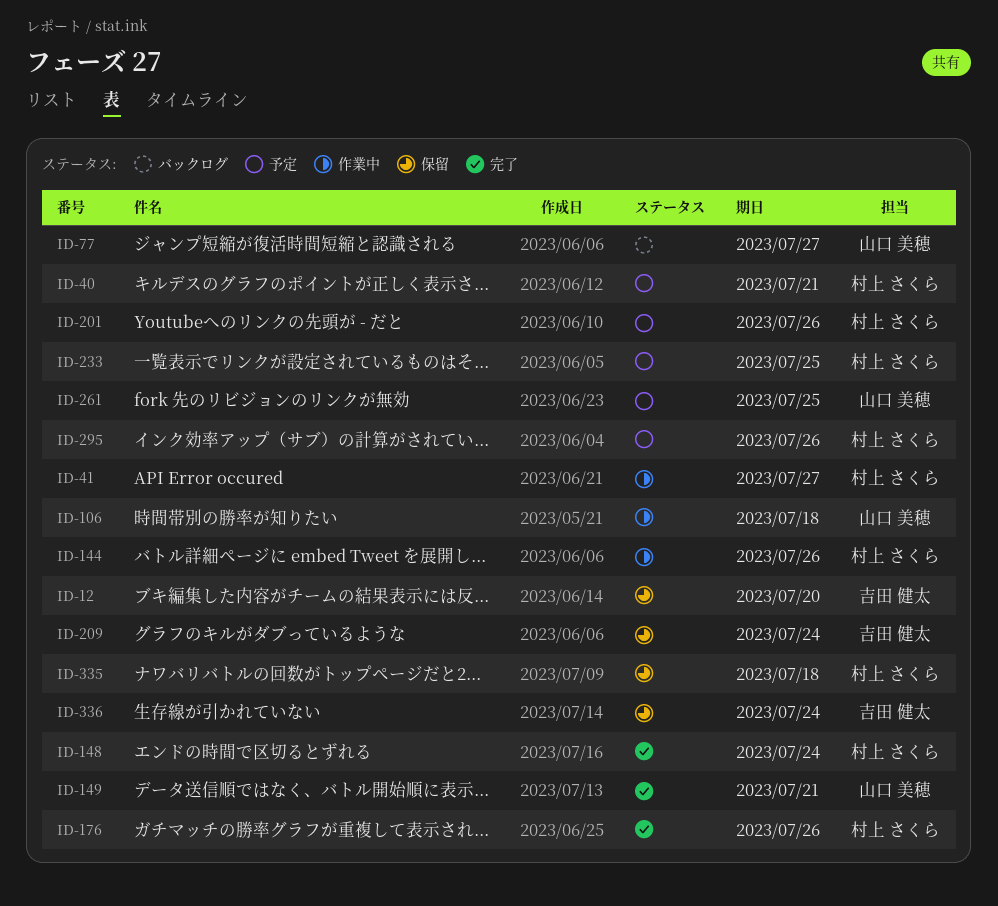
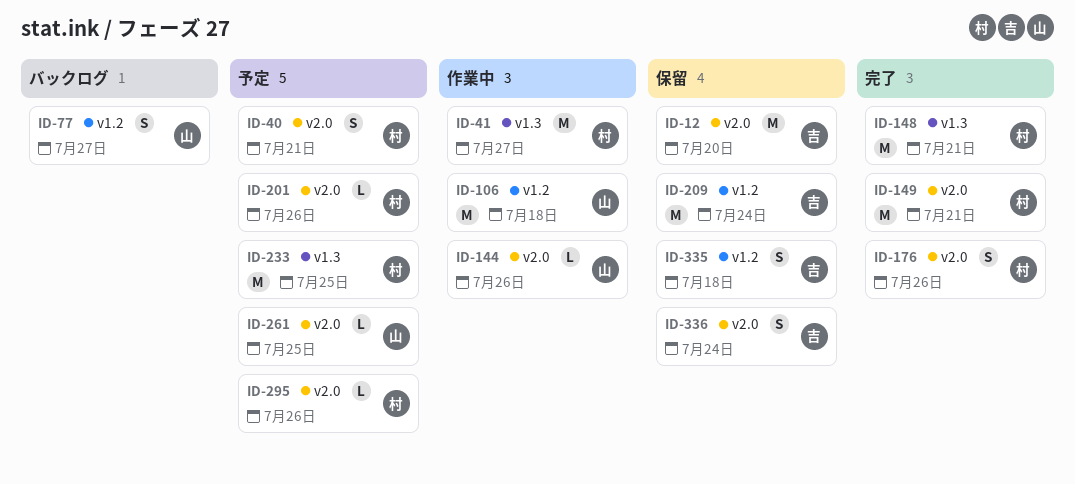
ID-144, owner: 村上 さくら -> 山口 美穂
ID-148, due: Jul 24 -> Jul 21
ID-149, owner: 山口 美穂 -> 村上 さくら
ID-335, owner: 村上 さくら -> 吉田 健太

